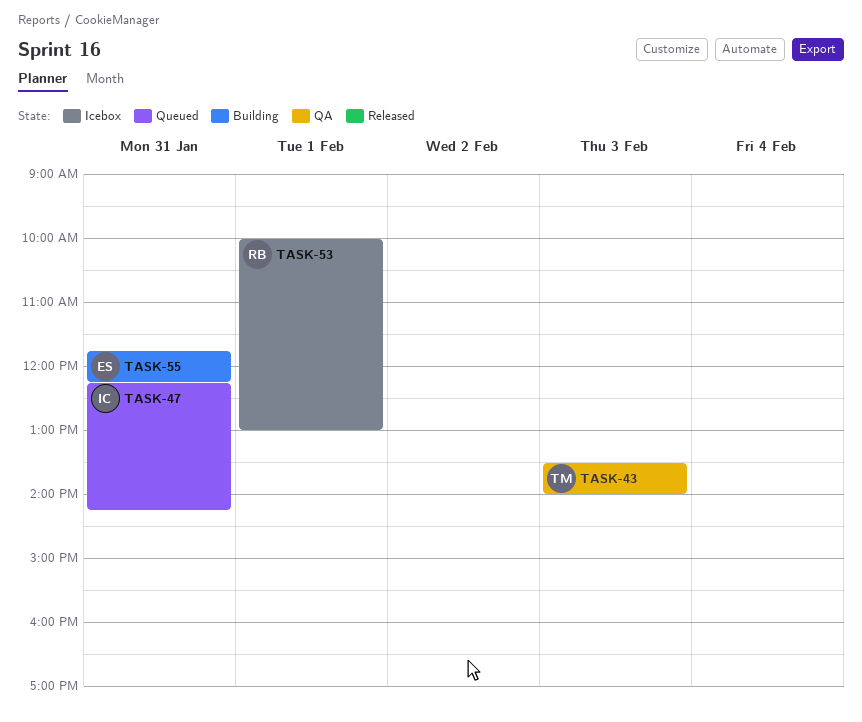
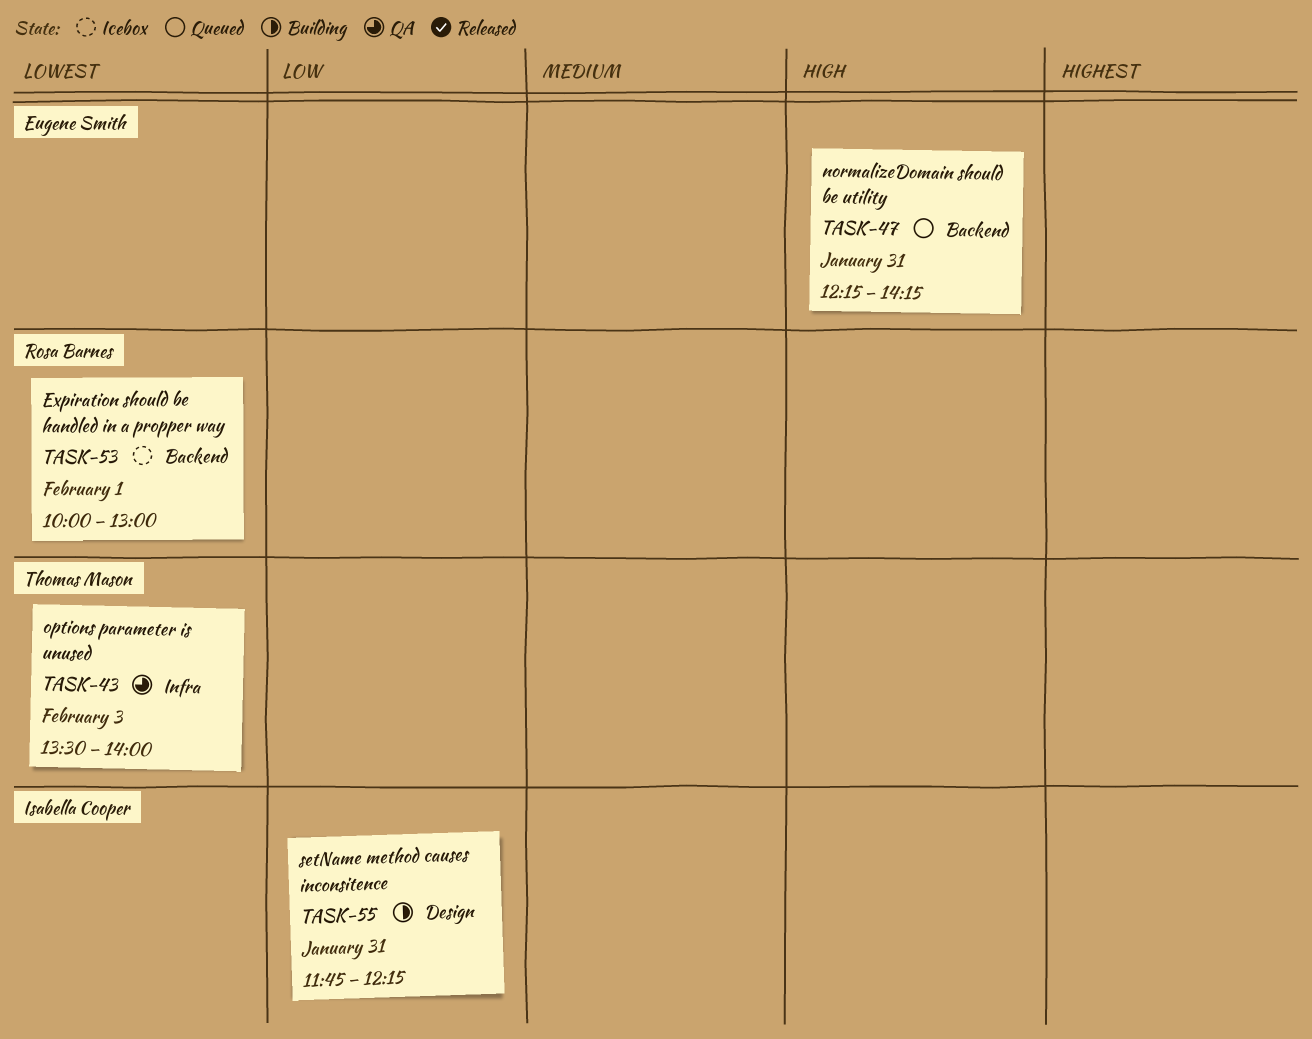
TASK-47, owner: Isabella Cooper -> Eugene Smith
TASK-55, owner: Eugene Smith -> Isabella Cooper

